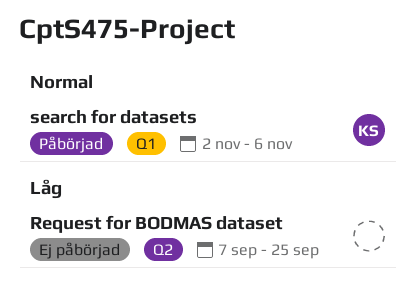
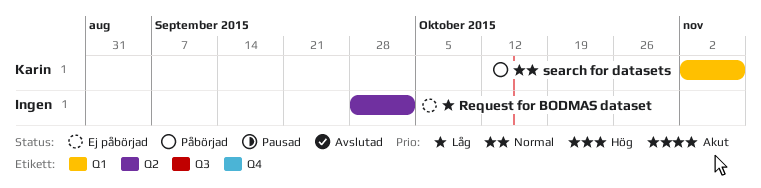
Request for BODMAS dataset, start: Sep 7 -> Sep 28
Request for BODMAS dataset, due: Sep 25 -> Oct 2

